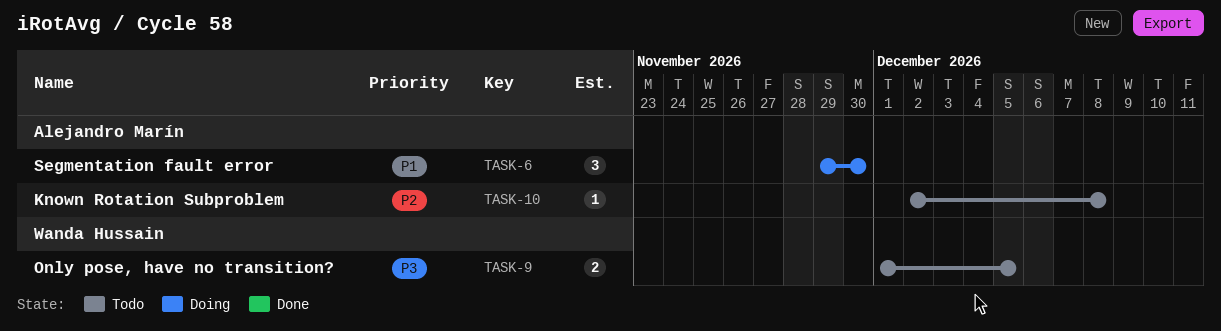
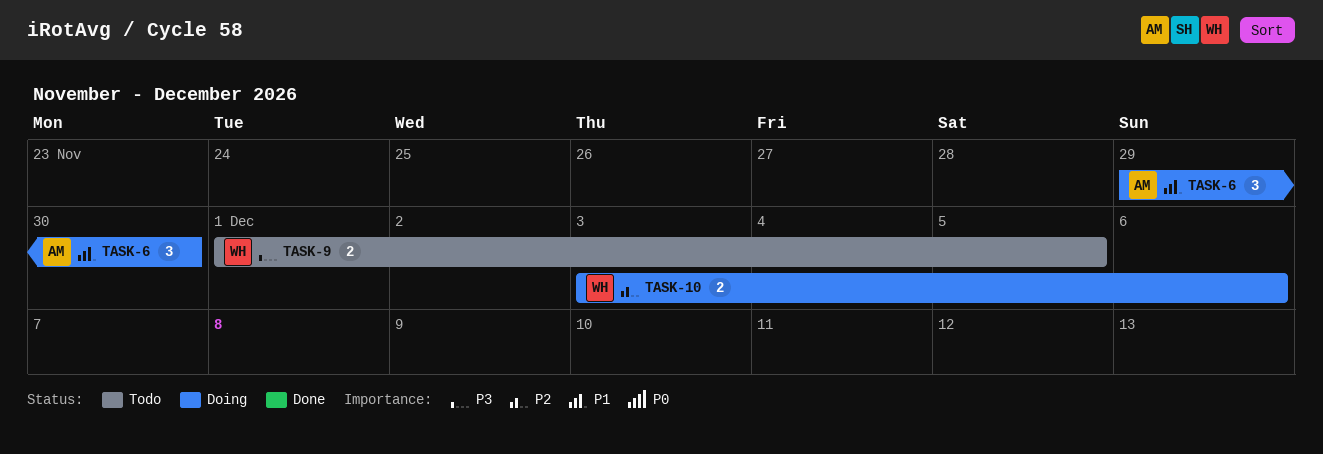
TASK-10, status: Todo -> Doing
TASK-10, owner: Alejandro Marín -> Wanda Hussain
TASK-10, estimate: 1 -> 2
TASK-10, start: Dec 2 -> Dec 3
TASK-10, due: Dec 8 -> Dec 6

